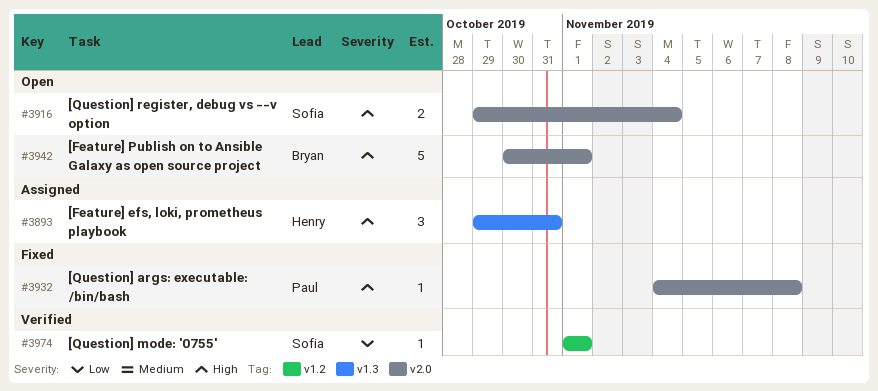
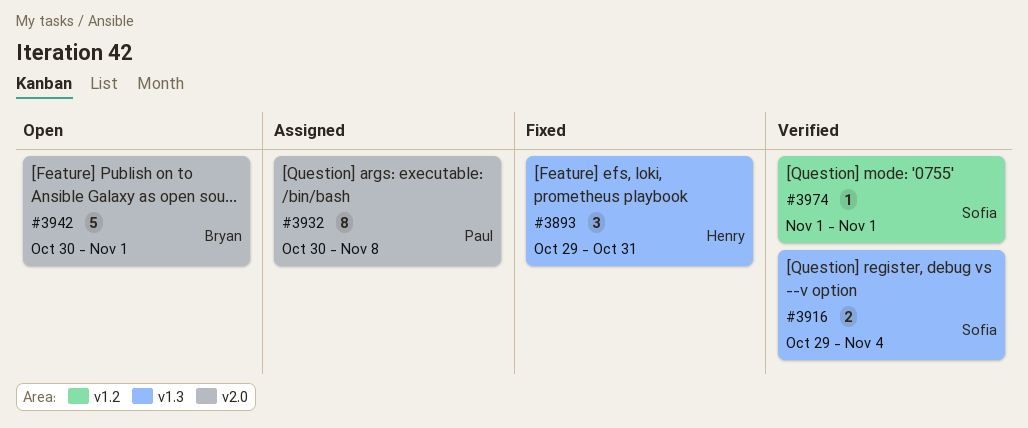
#3893, status: Assigned -> Fixed
#3916, status: Open -> Verified
#3916, label: v2.0 -> v1.3
#3932, status: Fixed -> Assigned
#3932, estimate: 1 -> 8
#3932, start: Nov 4 -> Oct 30

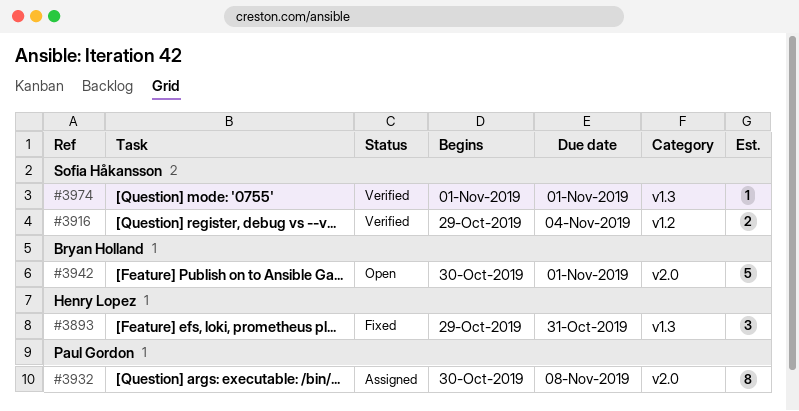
#3916, label: v1.3 -> v1.2
#3974, label: v1.2 -> v1.3

